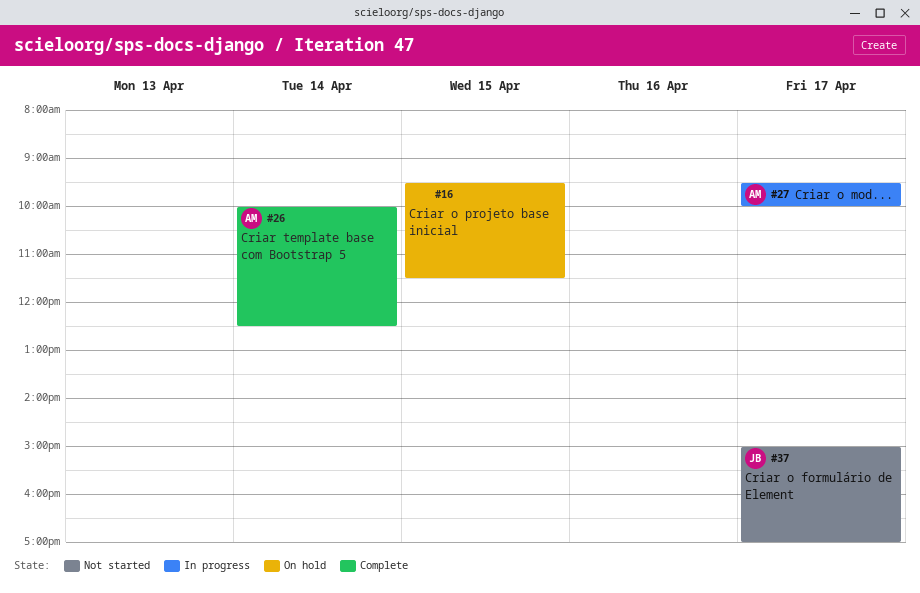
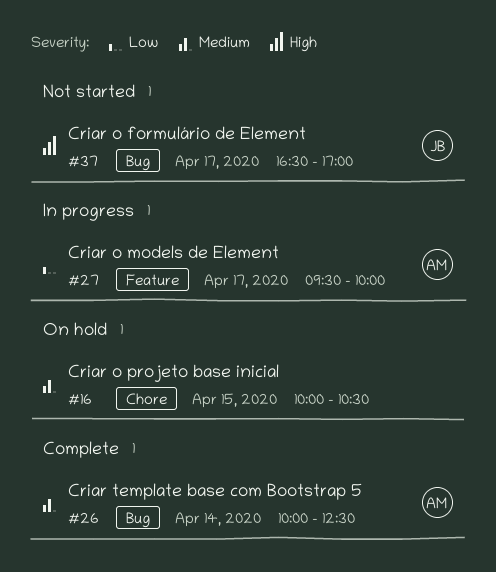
#16, begins: 09:30 -> 10:00
#16, ends: 11:30 -> 10:30
#37, begins: 15:00 -> 16:30

